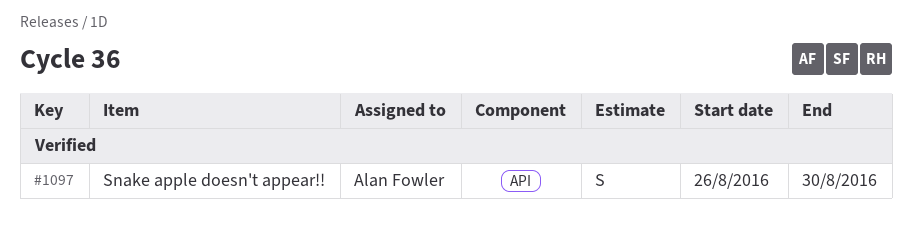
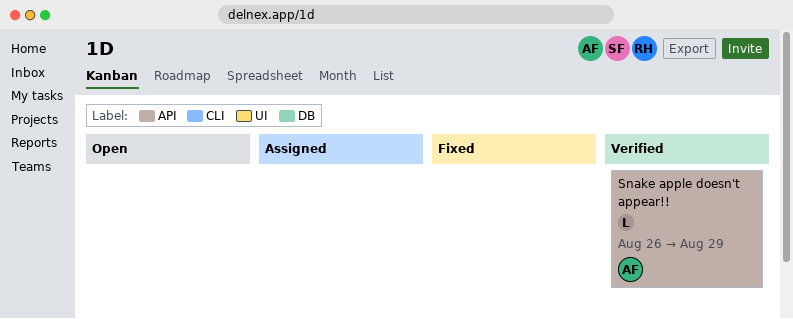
Snake apple doesn't appear!!, estimate: S -> L
Snake apple doesn't appear!!, due: Aug 30 -> Aug 29

